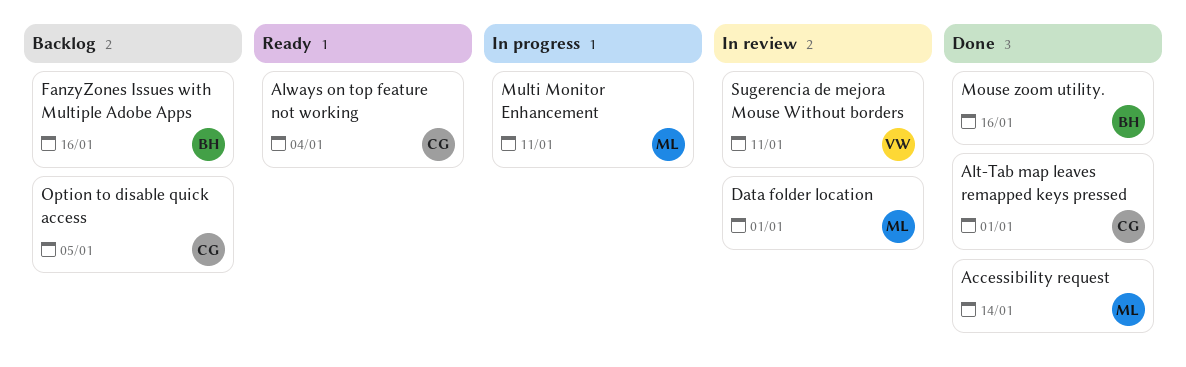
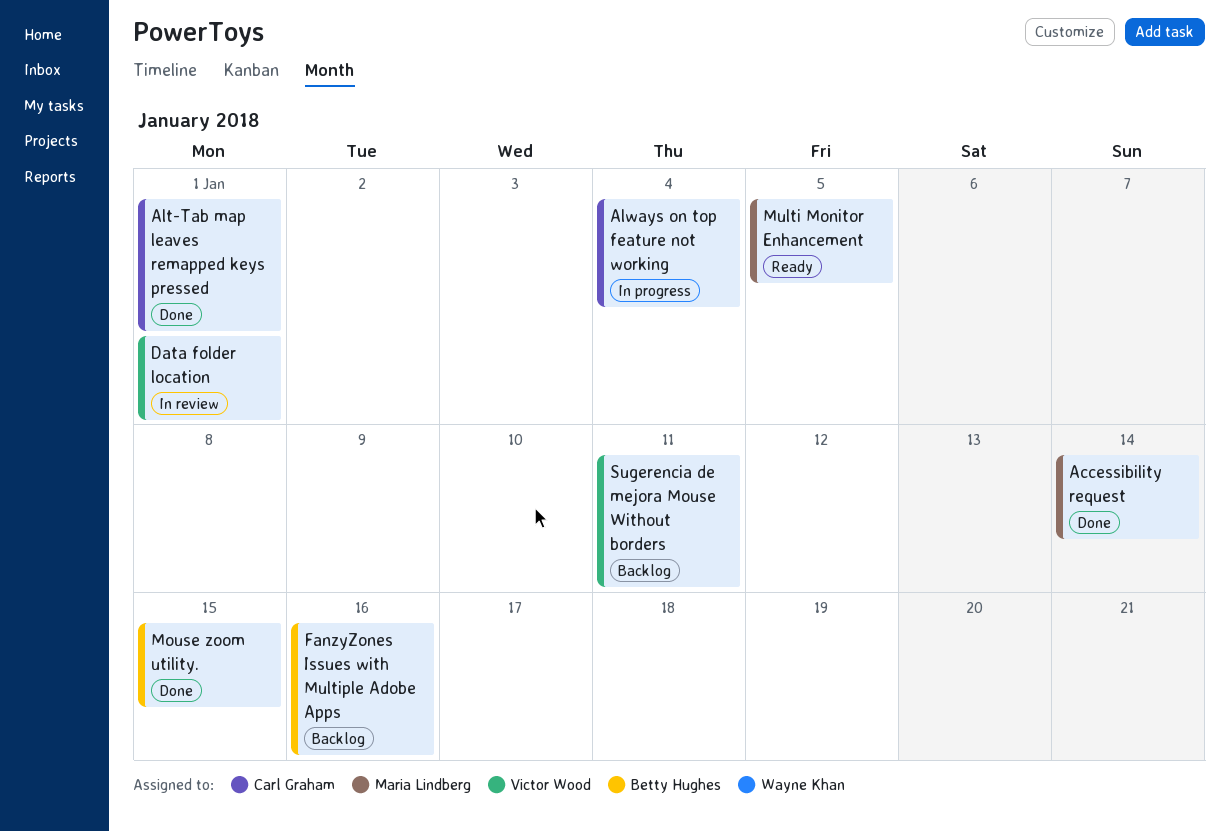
Always on top feature not working, status: Ready -> In progress
Data folder location, owner: Maria Lindberg -> Victor Wood
Mouse zoom utility., due: Jan 16 -> Jan 15
Multi Monitor Enhancement, status: In progress -> Ready
Multi Monitor Enhancement, due: Jan 11 -> Jan 5
Option to disable quick access: present -> none
Sugerencia de mejora Mouse Without borders, status: In review -> Backlog

